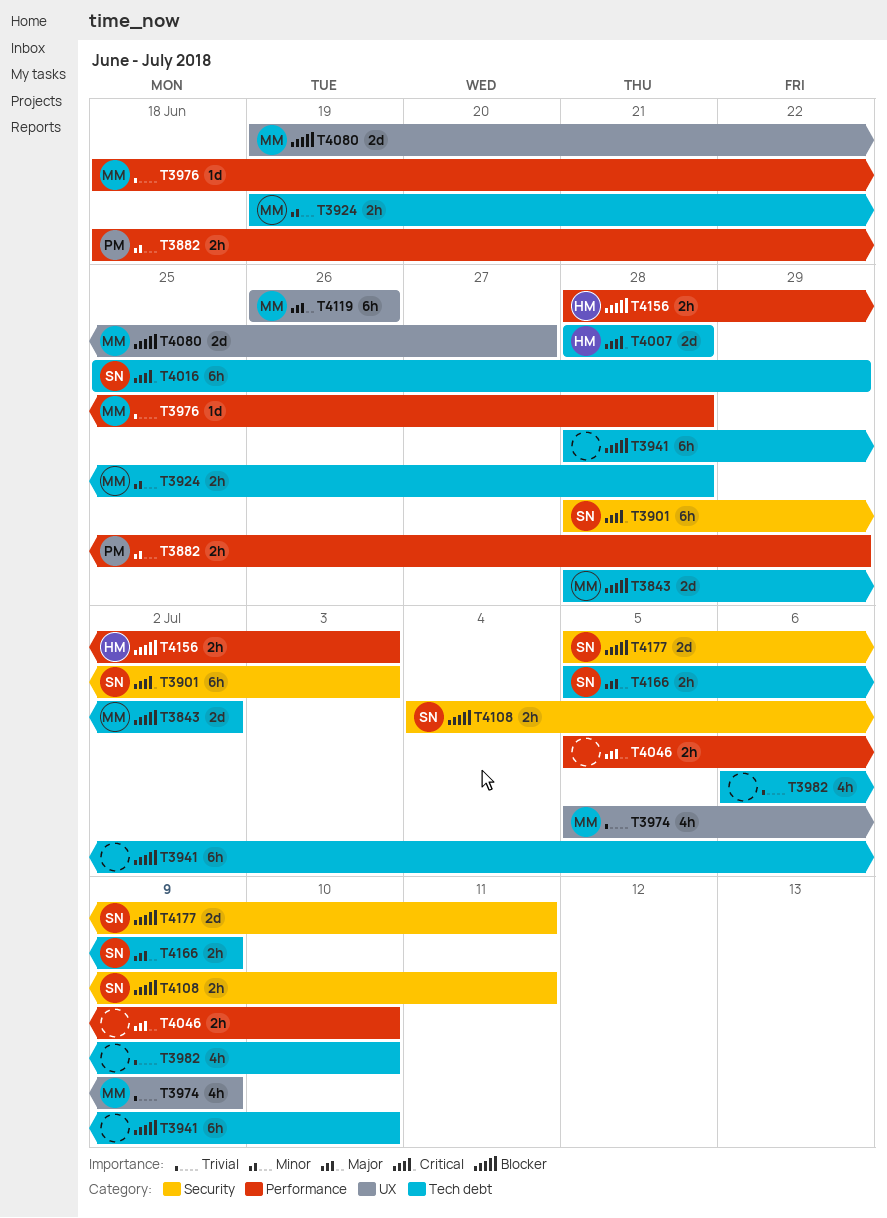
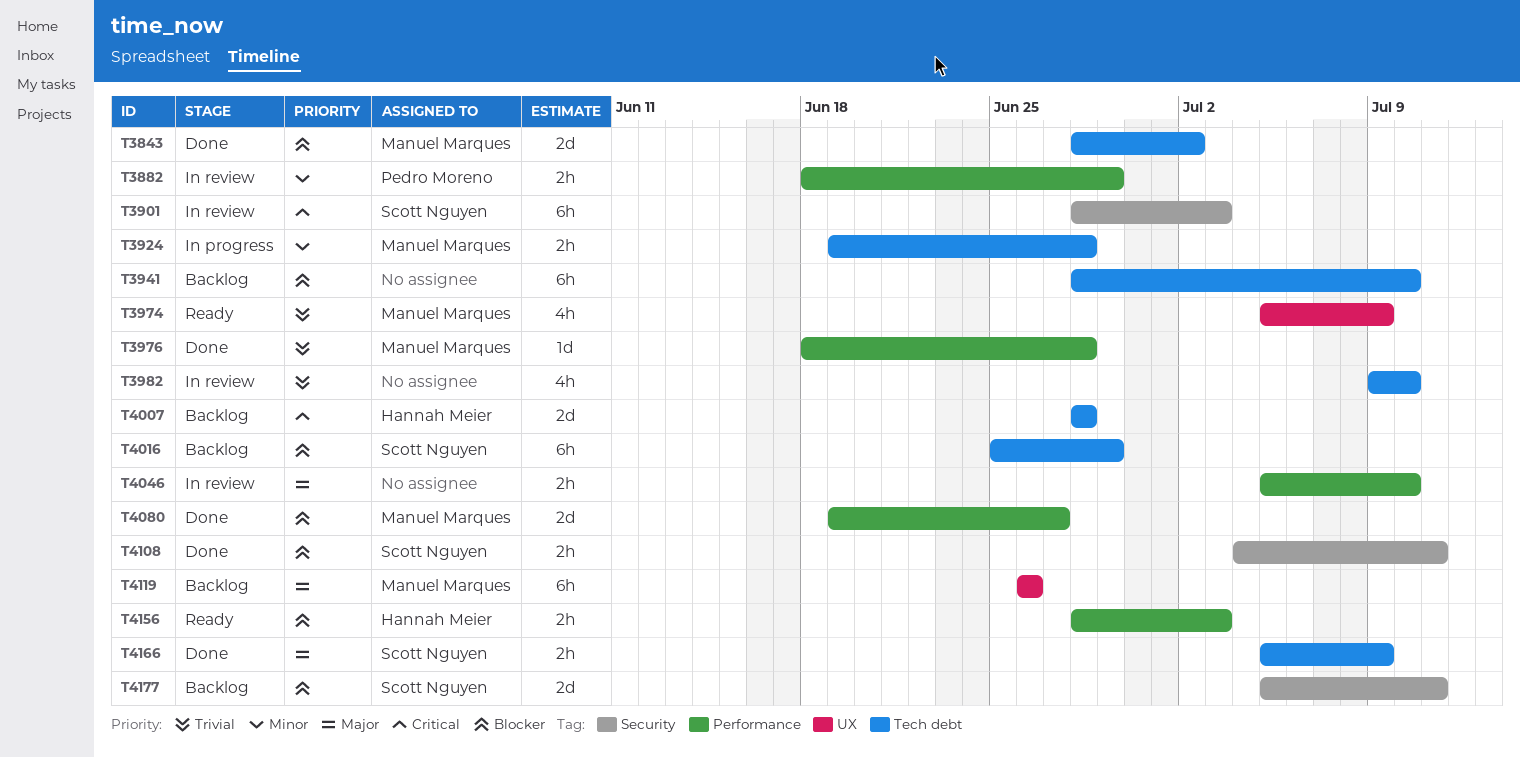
T3982, start: Jul 6 -> Jul 9
T4016, priority: Critical -> Blocker
T4080, label: UX -> Performance

